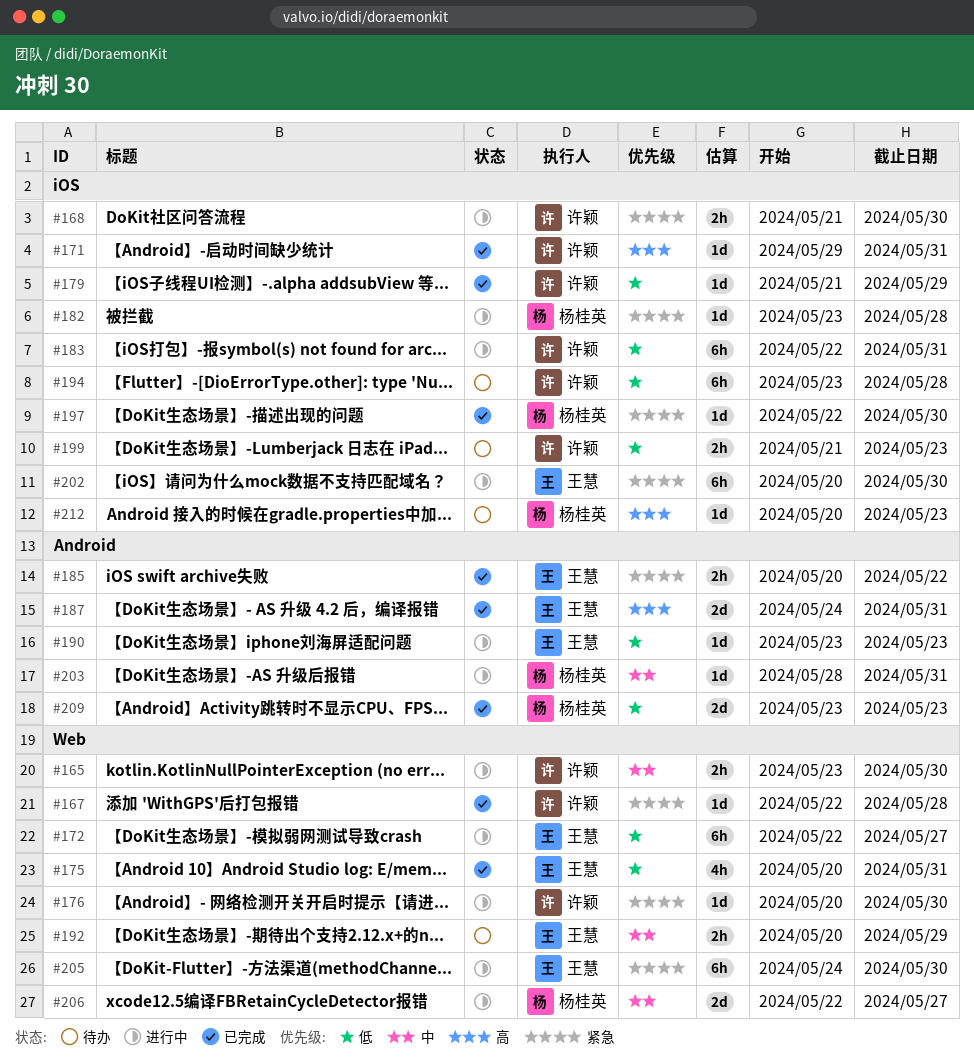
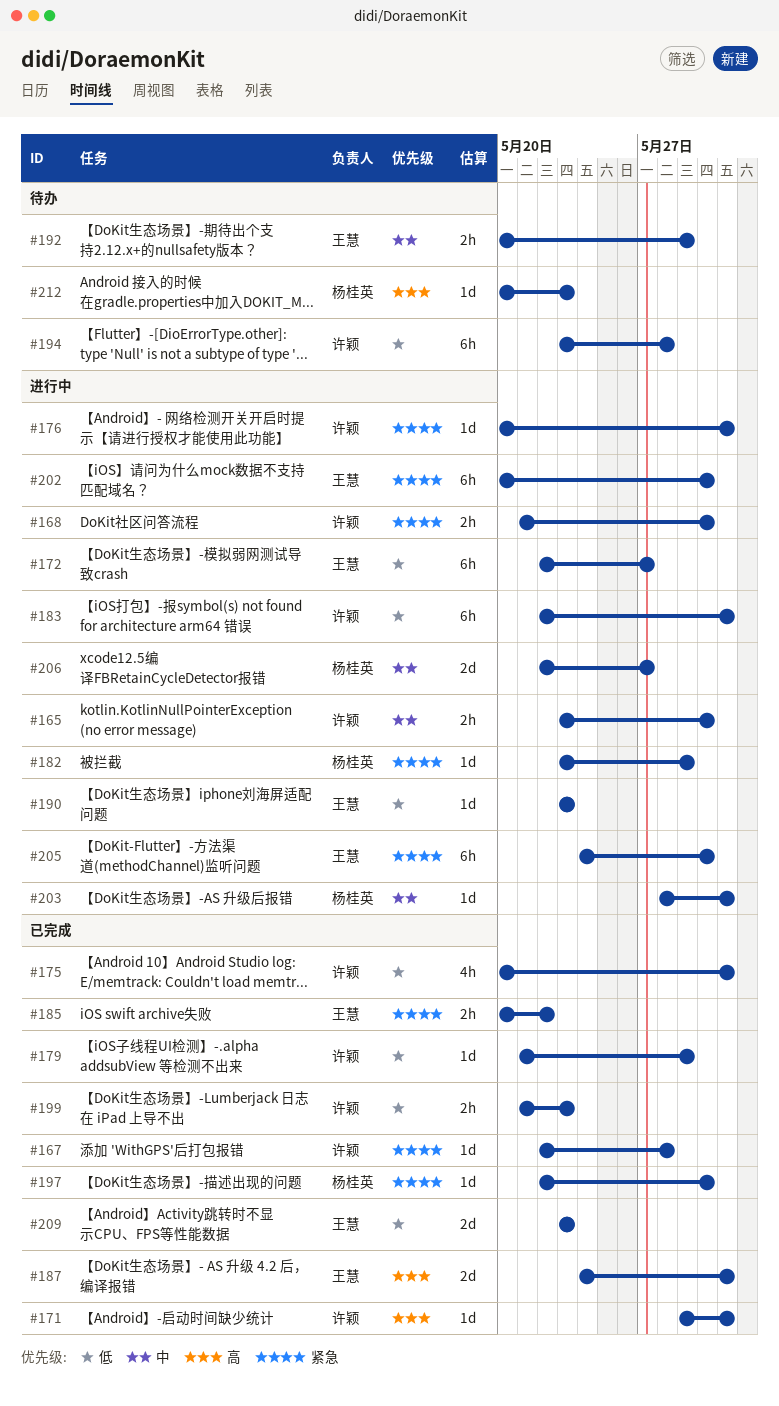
#175, owner: 王慧 -> 许颖
#176, due: May 30 -> May 31
#182, due: May 28 -> May 29
#199, status: 待办 -> 已完成
#209, owner: 杨桂英 -> 王慧

